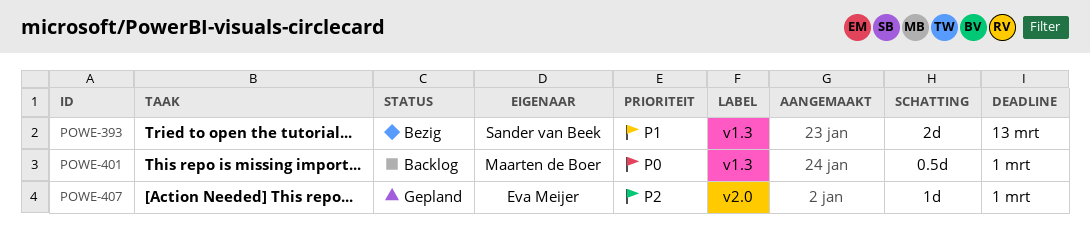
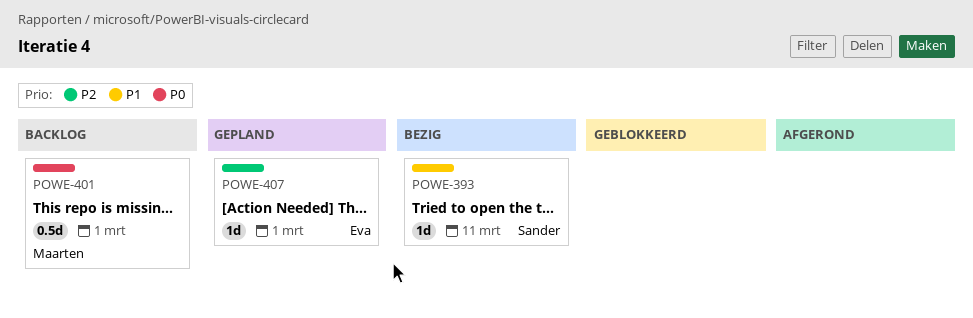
POWE-393, estimate: 2d -> 1d
POWE-393, due: Mar 13 -> Mar 11

